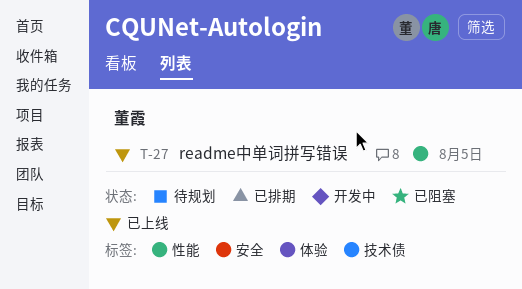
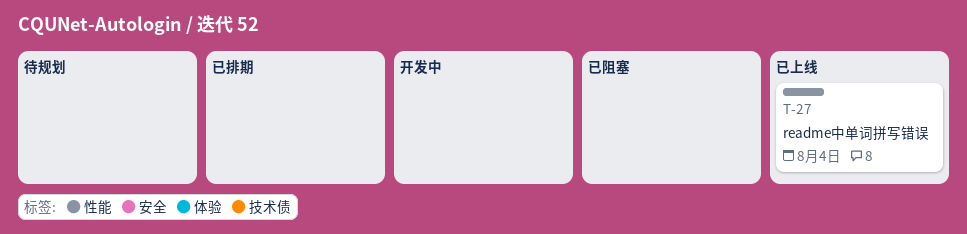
T-27, due: Aug 5 -> Aug 4

